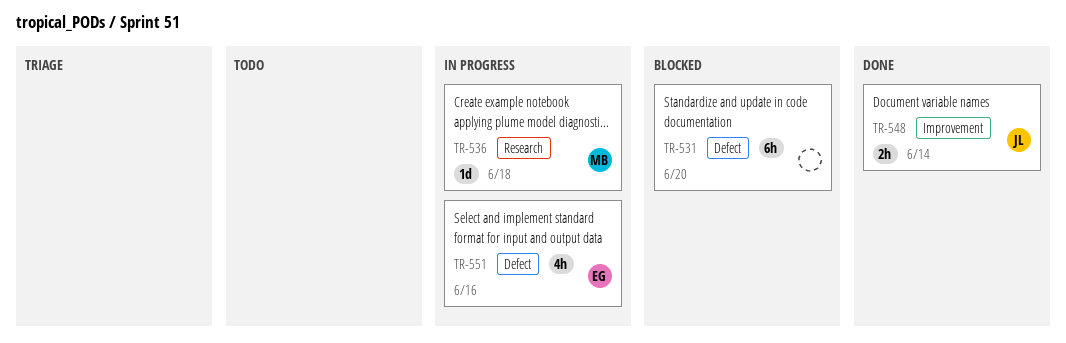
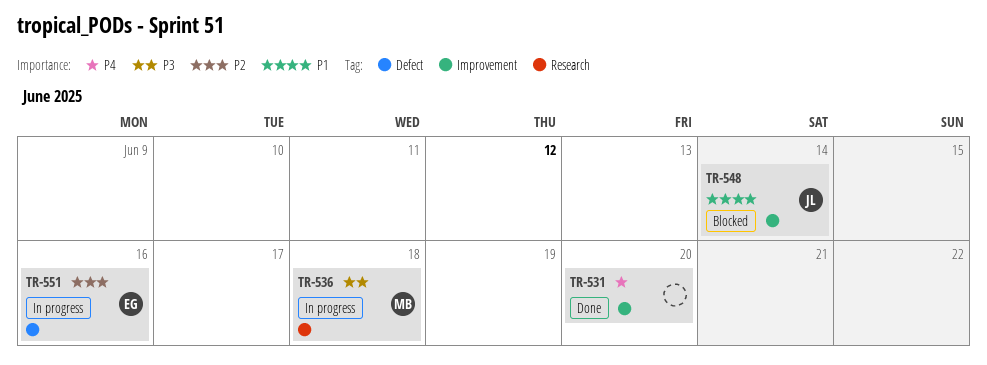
TR-531, status: Blocked -> Done
TR-531, label: Defect -> Improvement
TR-548, status: Done -> Blocked

